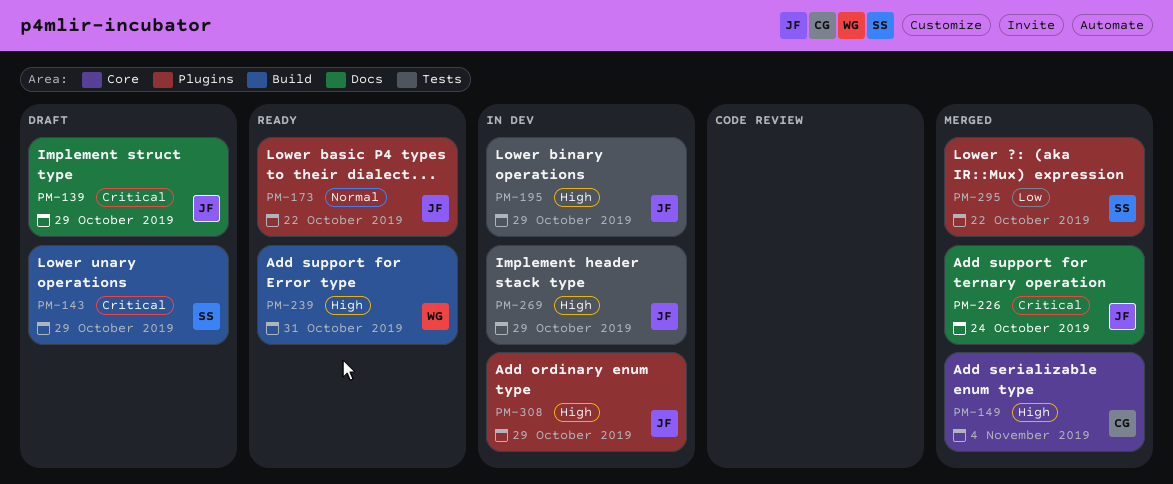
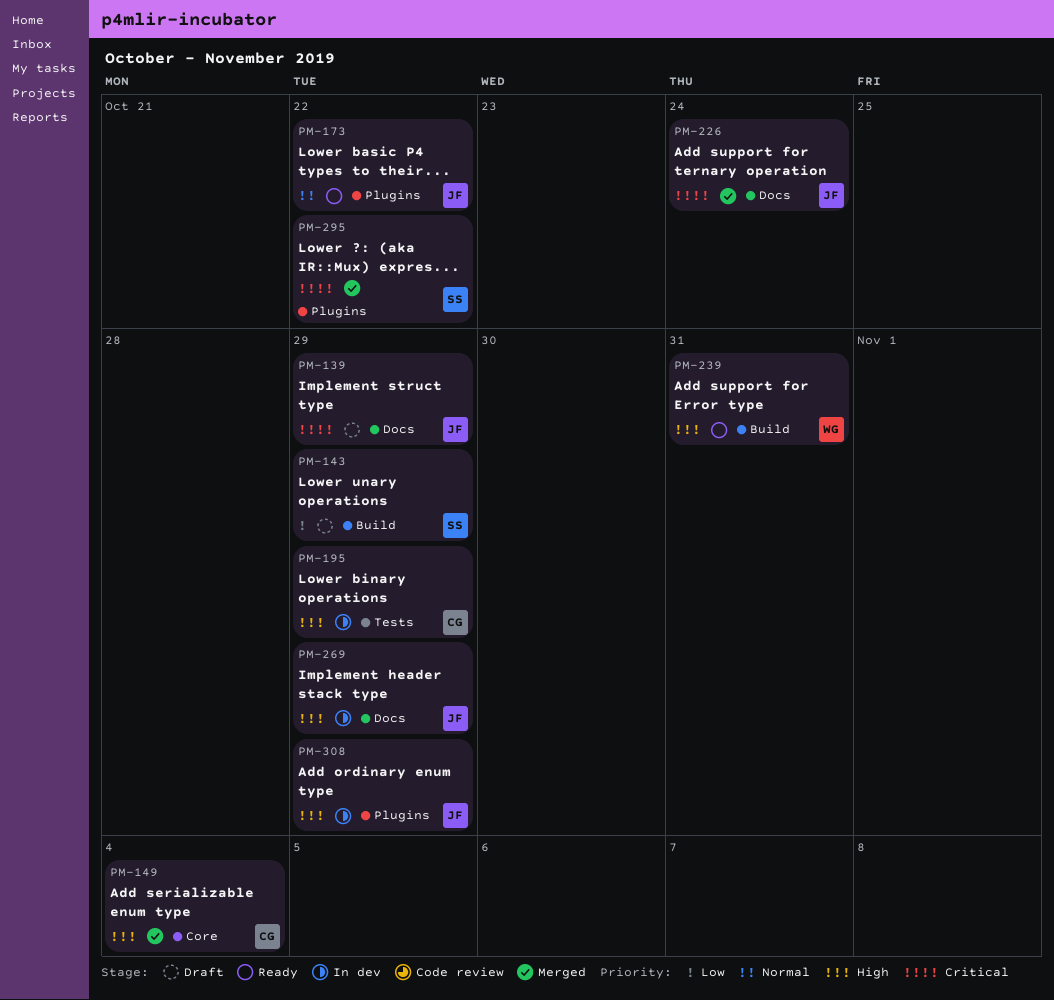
PM-143, priority: Critical -> Low
PM-195, owner: JF -> CG
PM-269, label: Tests -> Docs
PM-295, priority: Low -> Critical

